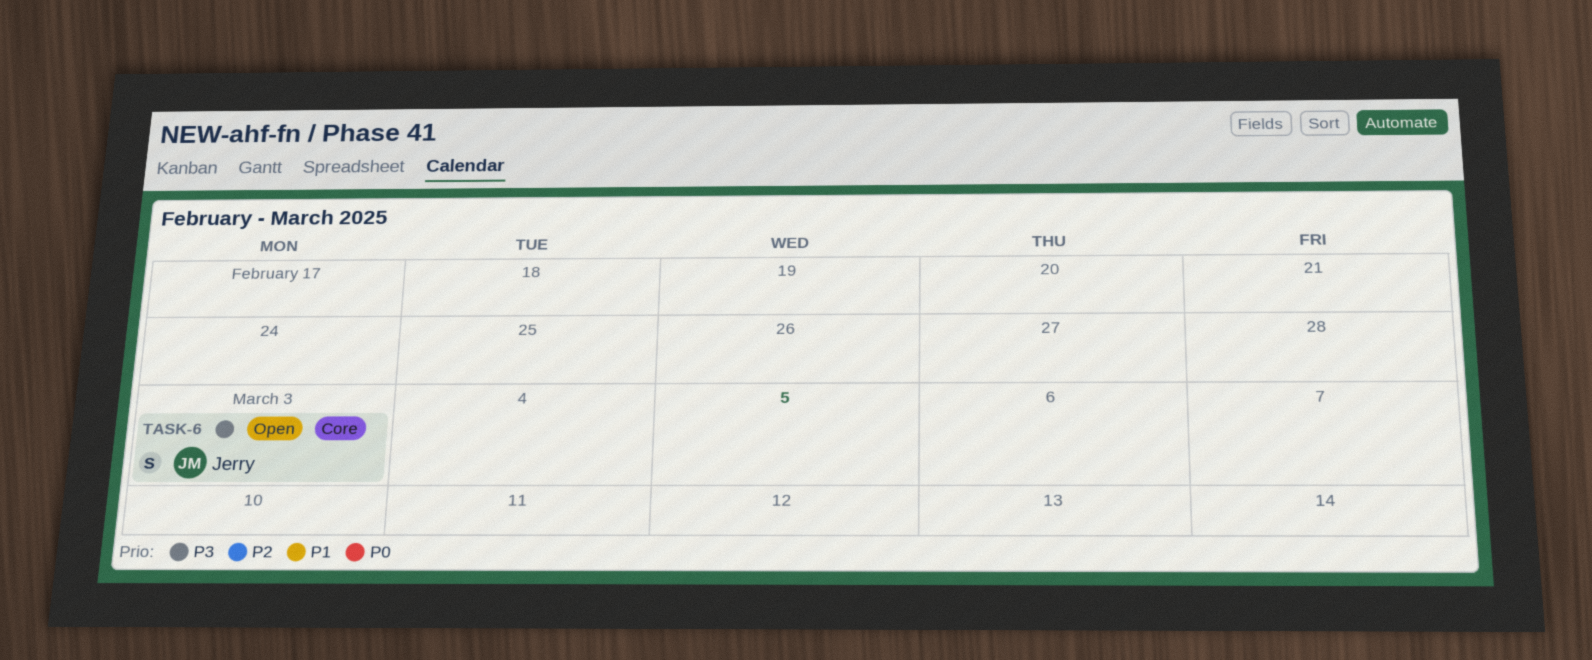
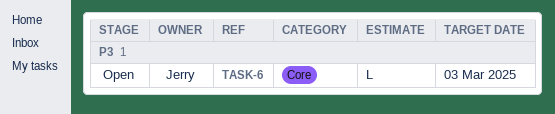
TASK-6, estimate: S -> L

